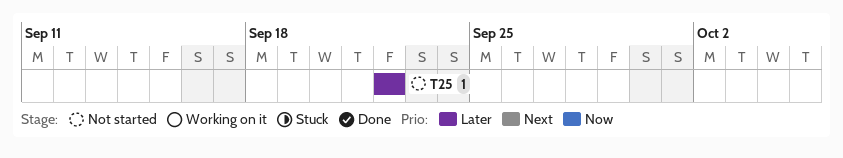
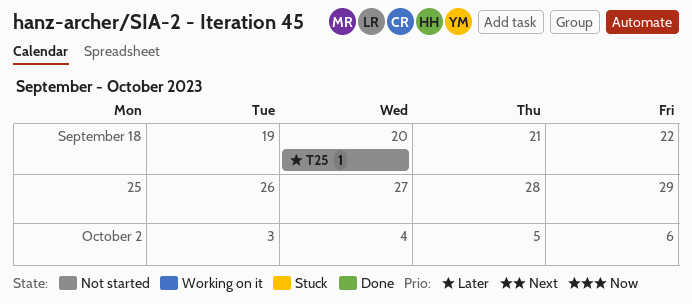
T25, start: Sep 22 -> Sep 20
T25, due: Sep 22 -> Sep 20

